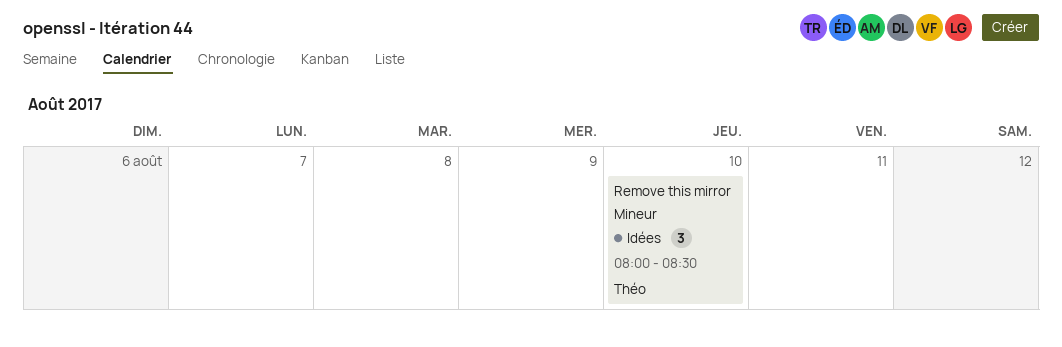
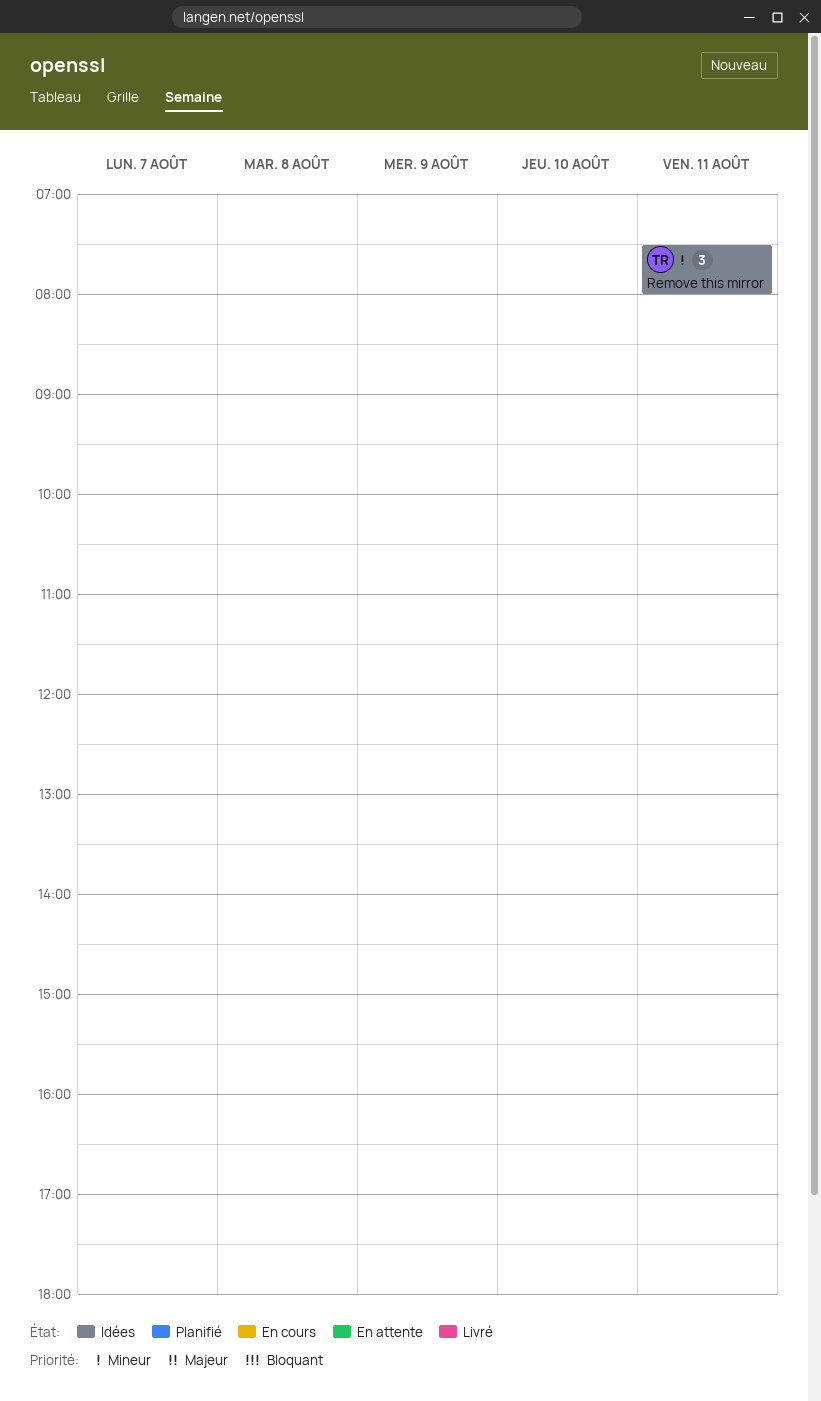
Remove this mirror, day: Aug 10 -> Aug 11
Remove this mirror, begins: 08:00 -> 07:30
Remove this mirror, ends: 08:30 -> 08:00

